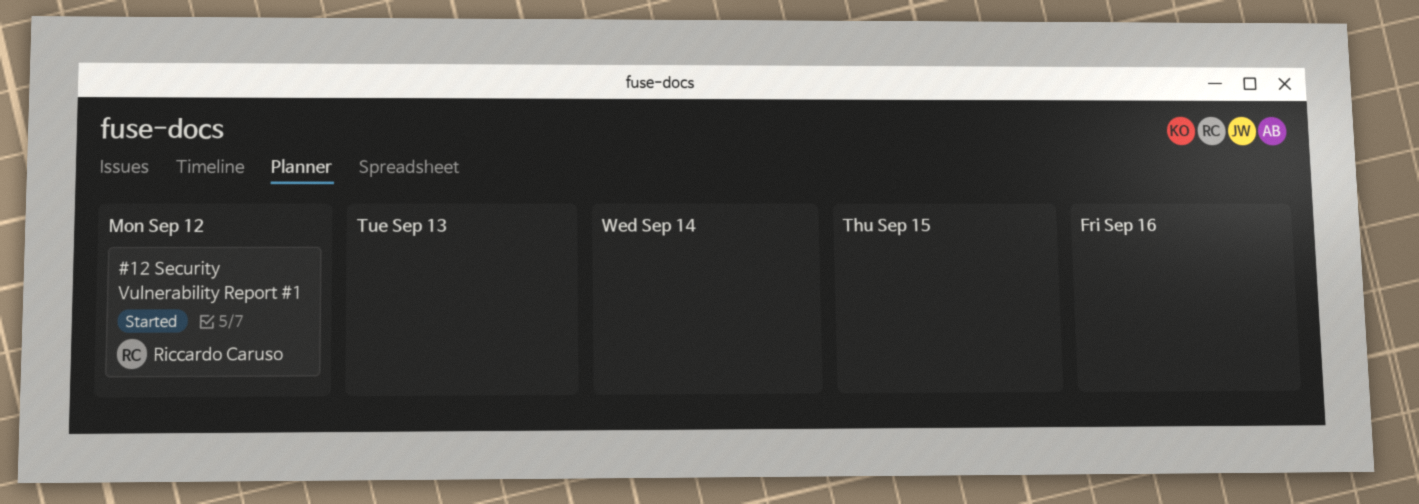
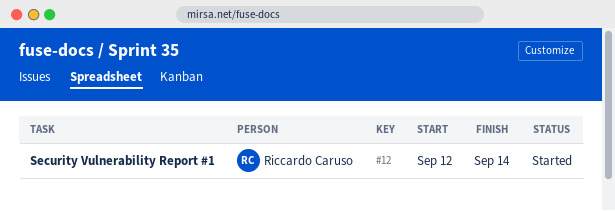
#12, due: Sep 12 -> Sep 14

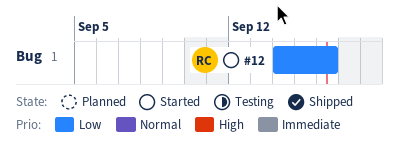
#12, start: Sep 12 -> Sep 14
#12, due: Sep 14 -> Sep 16

